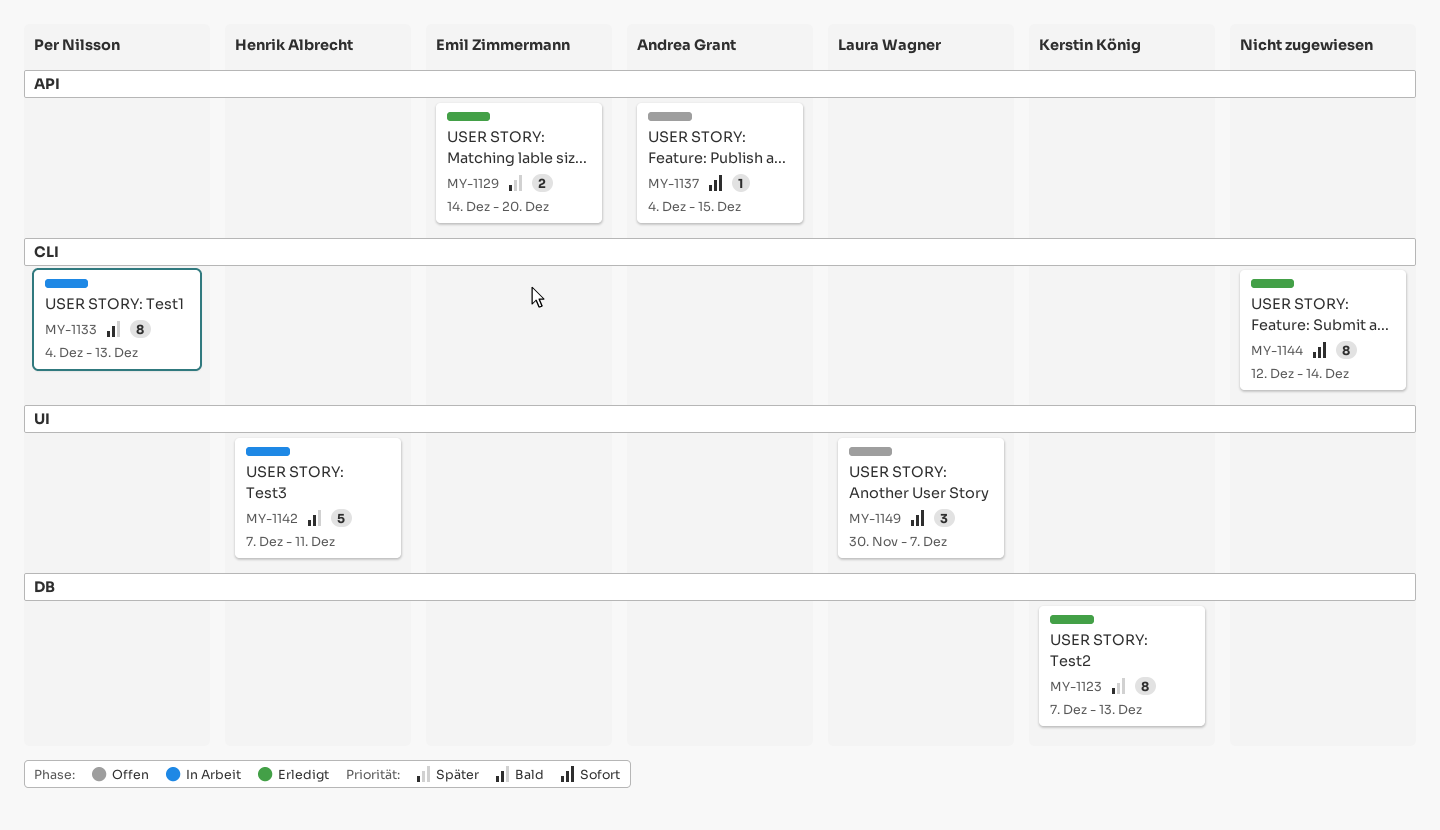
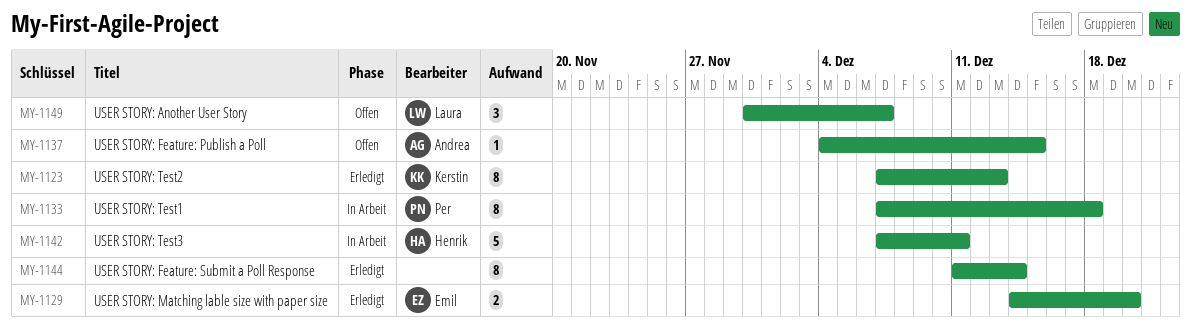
MY-1133, start: Dec 4 -> Dec 7
MY-1133, due: Dec 13 -> Dec 18
MY-1144, start: Dec 12 -> Dec 11

